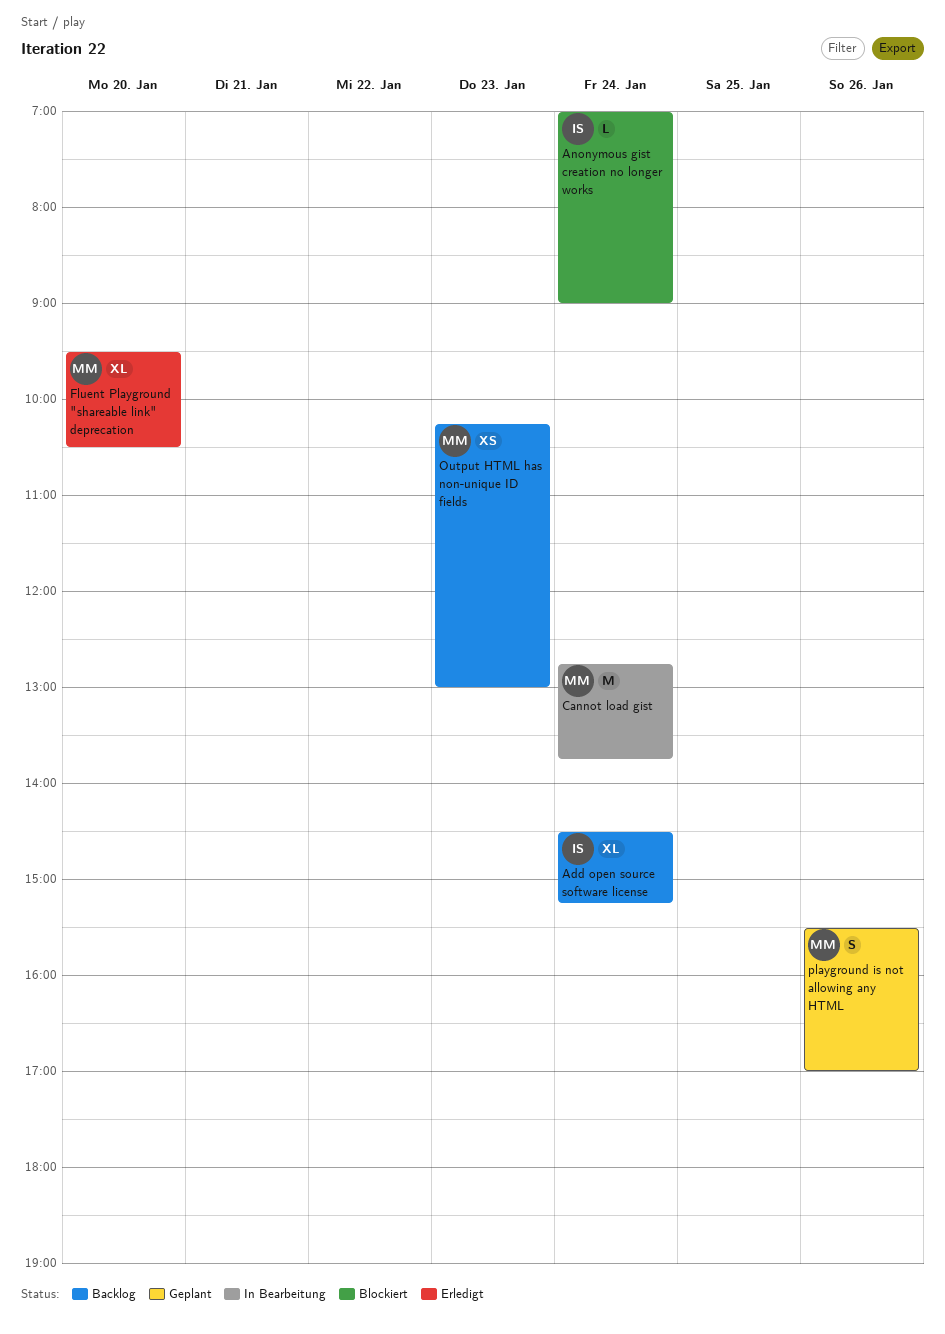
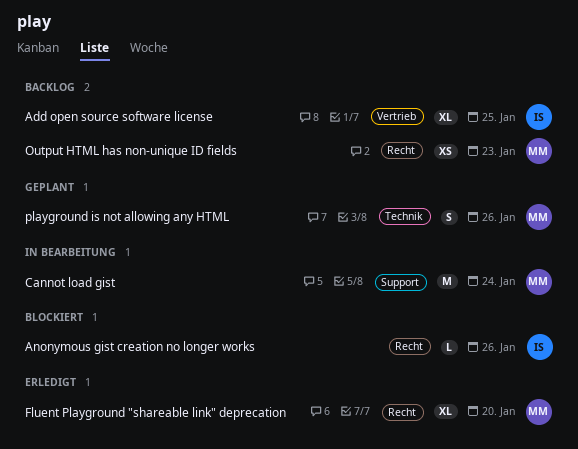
Add open source software license, day: Jan 24 -> Jan 25
Anonymous gist creation no longer works, day: Jan 24 -> Jan 26

